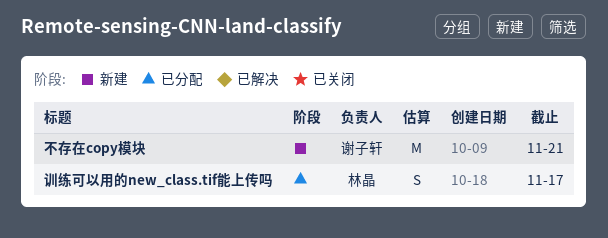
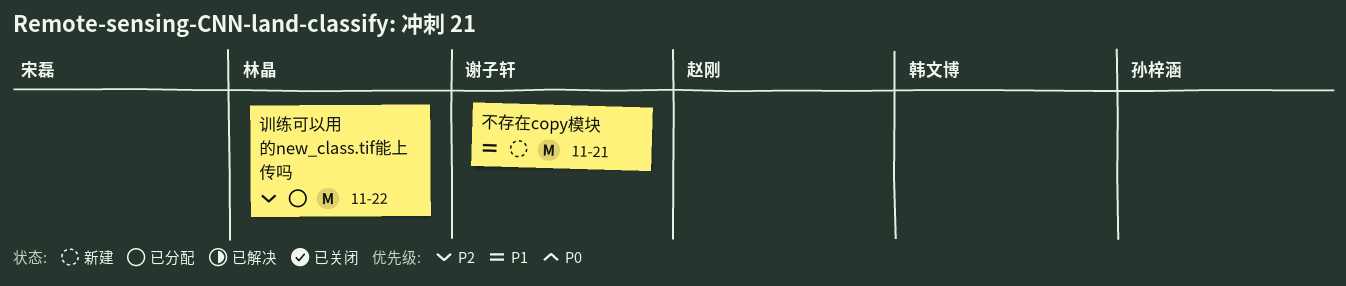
训练可以用的new_class.tif能上传吗, estimate: S -> M
训练可以用的new_class.tif能上传吗, due: Nov 17 -> Nov 22

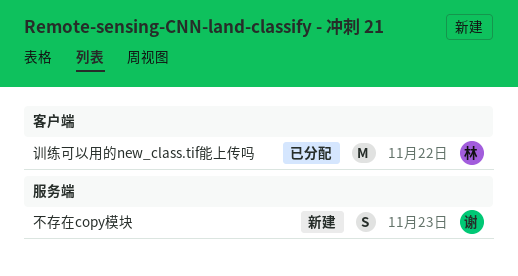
不存在copy模块, estimate: M -> S
不存在copy模块, due: Nov 21 -> Nov 23

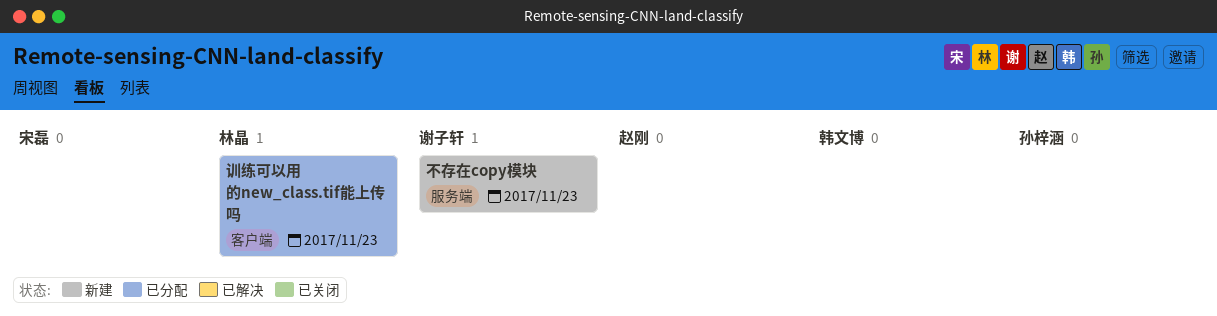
训练可以用的new_class.tif能上传吗, due: Nov 22 -> Nov 23

